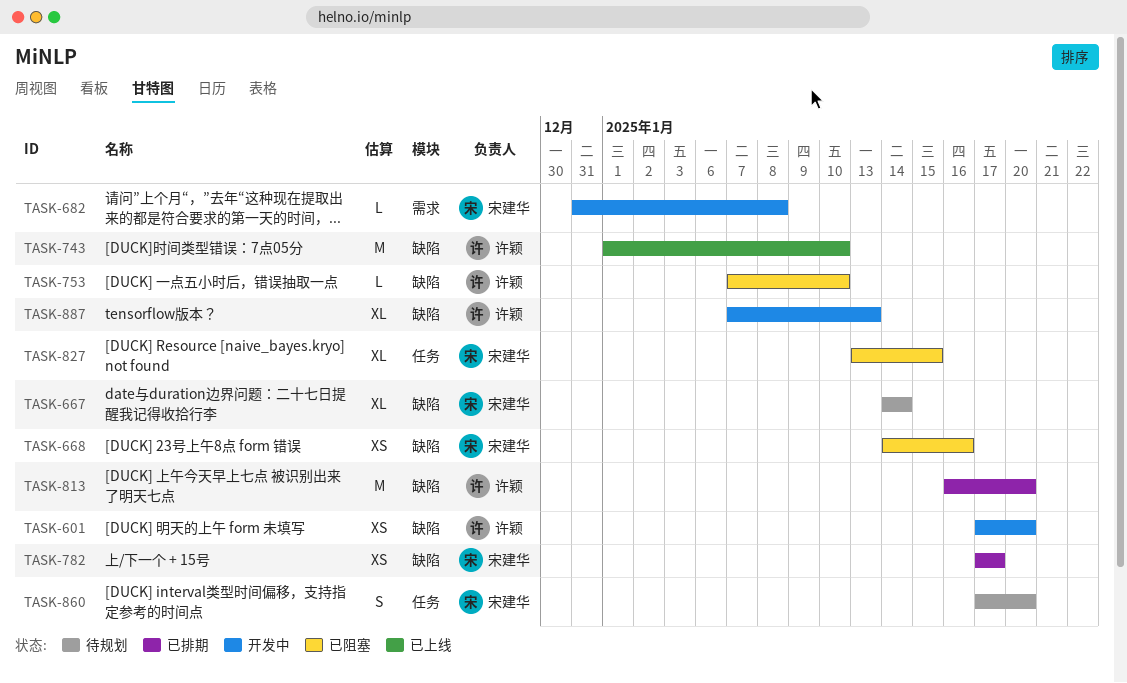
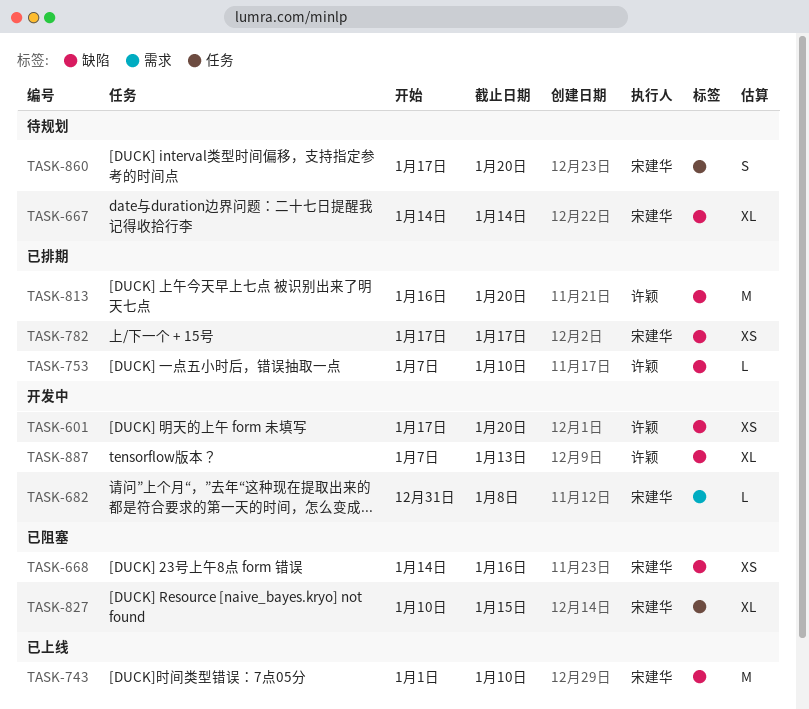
TASK-743, owner: 许颖 -> 宋建华
TASK-753, status: 已阻塞 -> 已排期
TASK-827, start: Jan 13 -> Jan 10

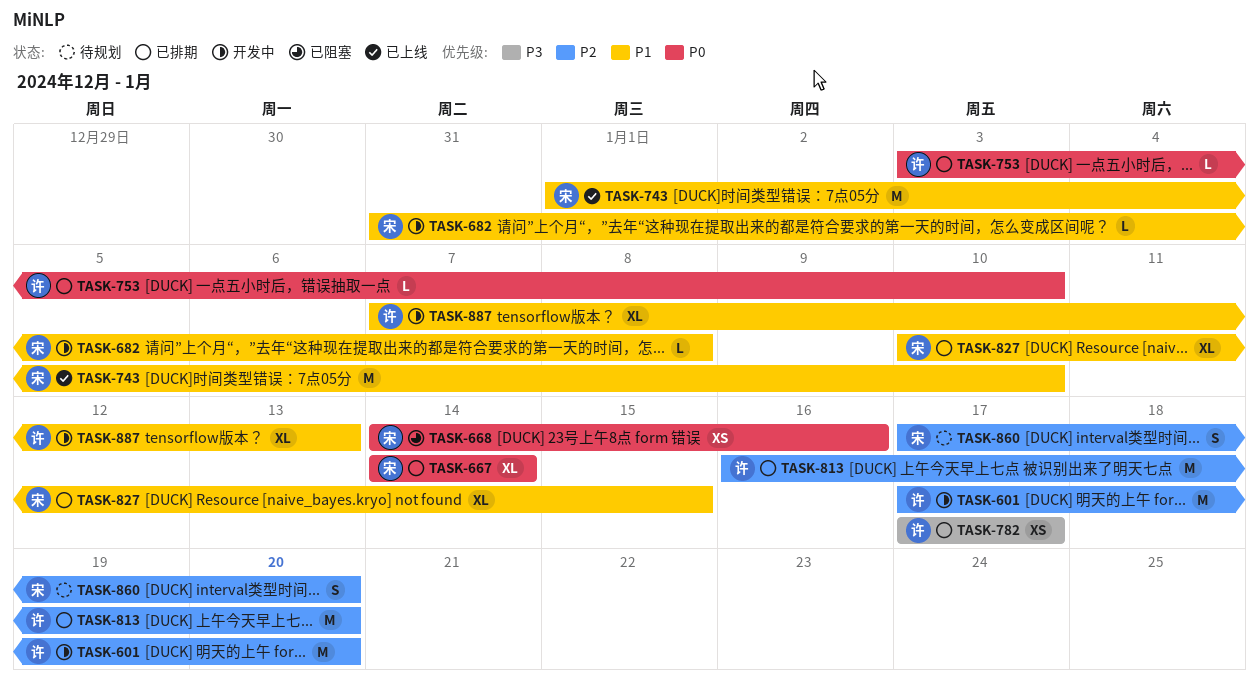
TASK-601, estimate: XS -> M
TASK-667, status: 待规划 -> 已排期
TASK-753, start: Jan 7 -> Jan 3
TASK-782, owner: 宋建华 -> 许颖
TASK-827, status: 已阻塞 -> 已排期

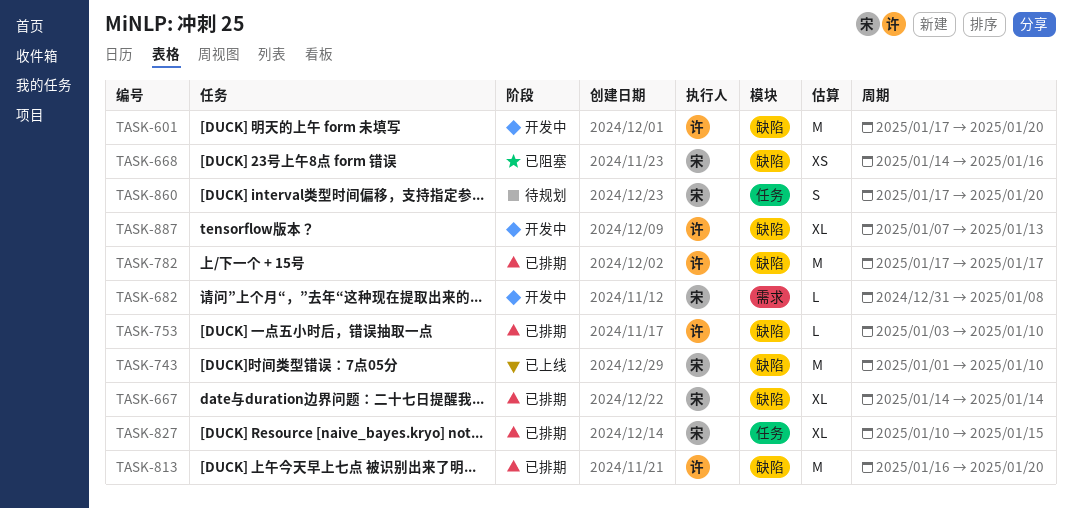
TASK-782, estimate: XS -> M

